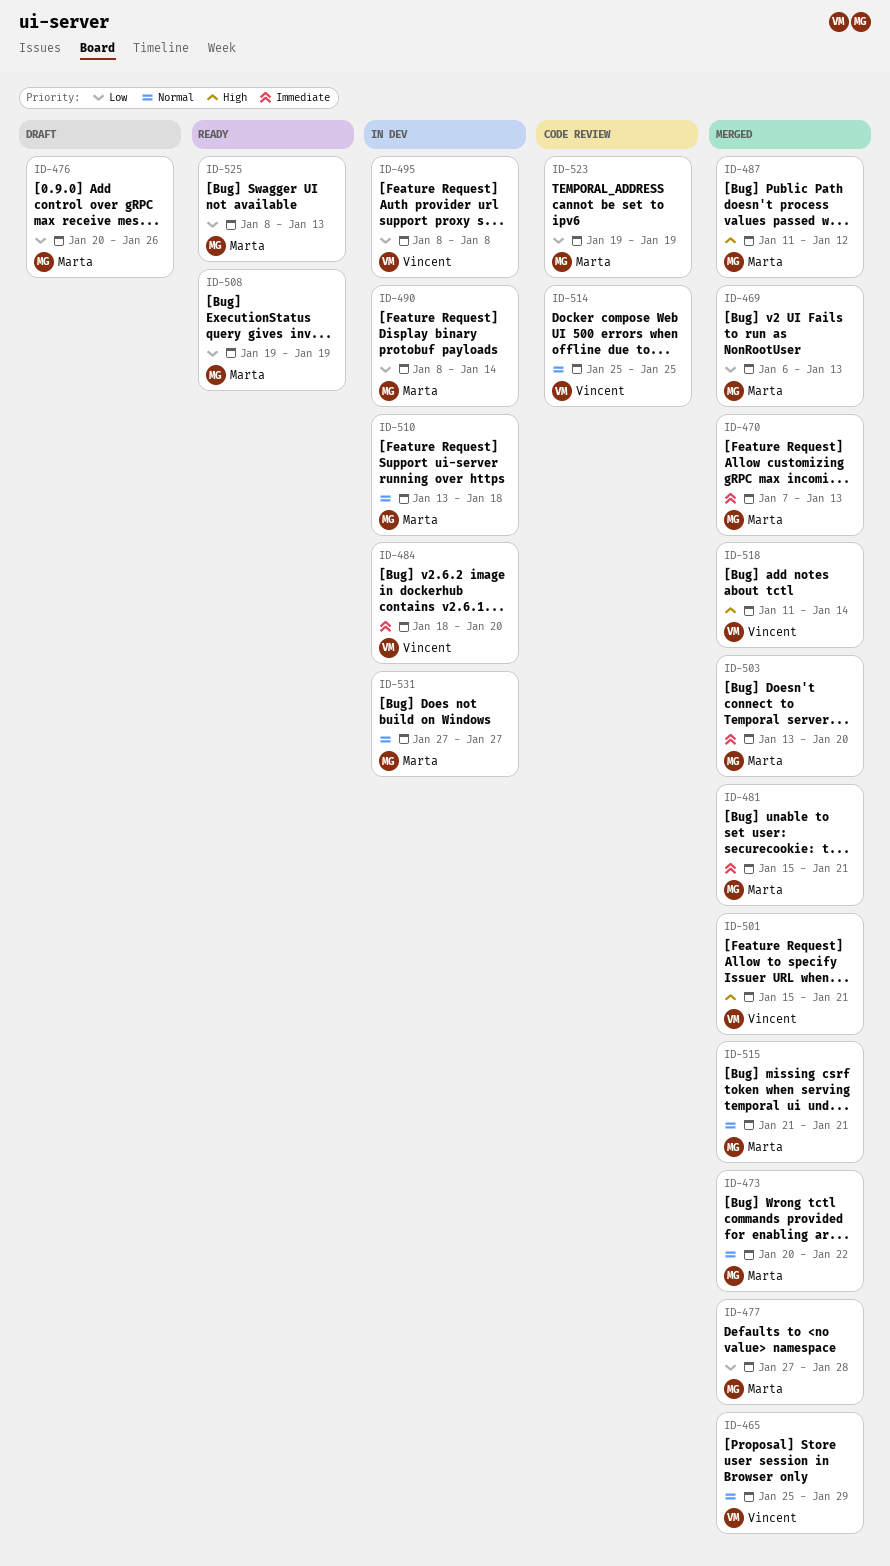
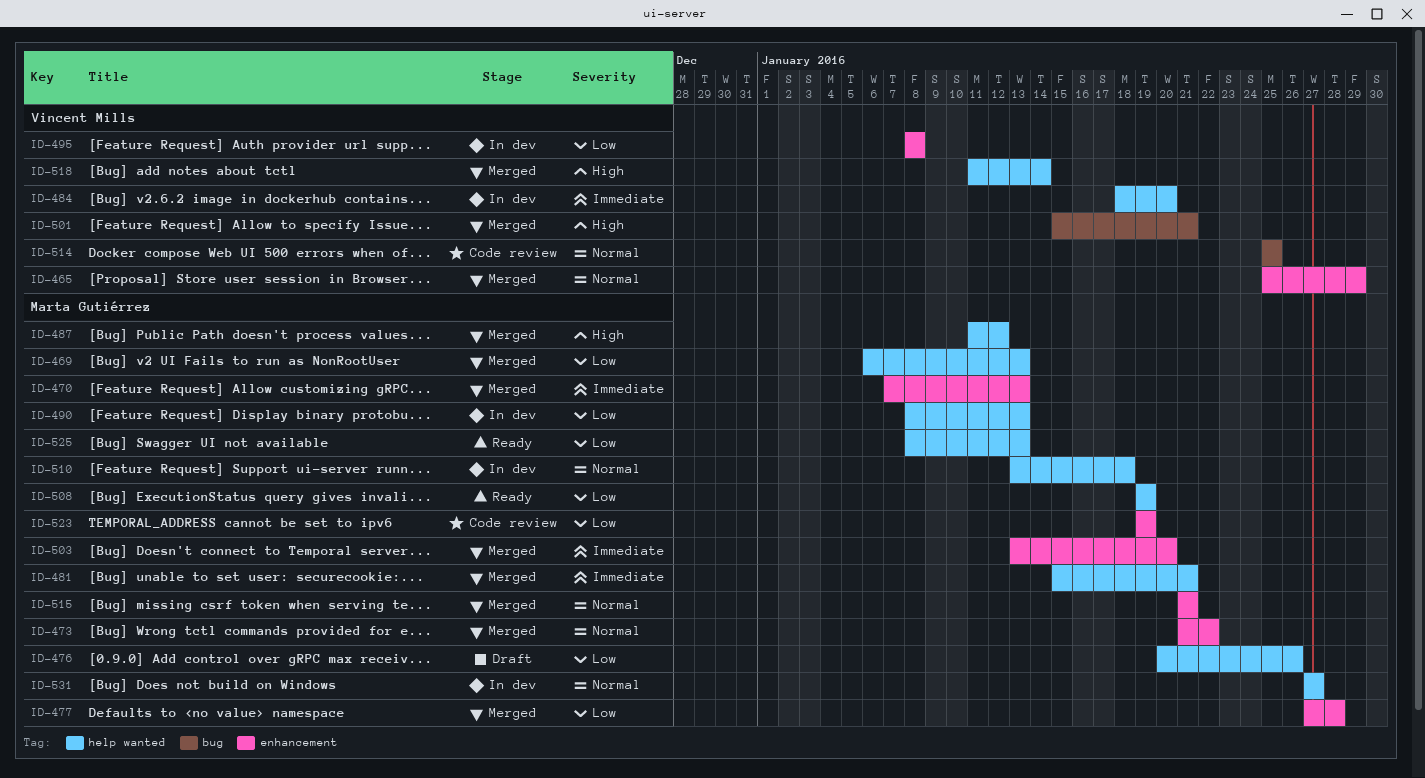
ID-473, start: Jan 20 -> Jan 21
ID-490, due: Jan 14 -> Jan 13

